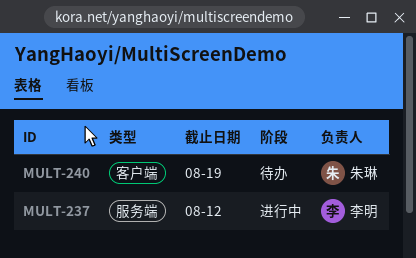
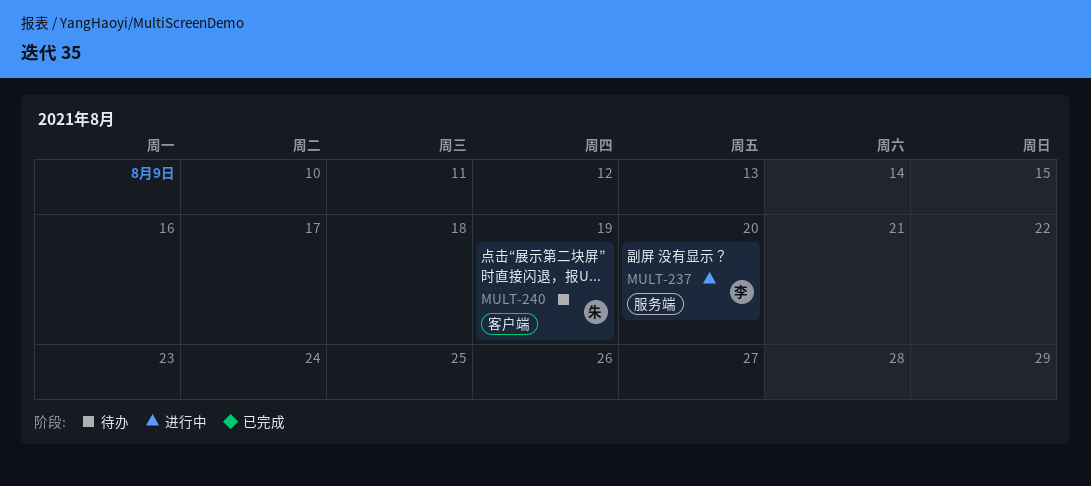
MULT-237, due: Aug 12 -> Aug 20

